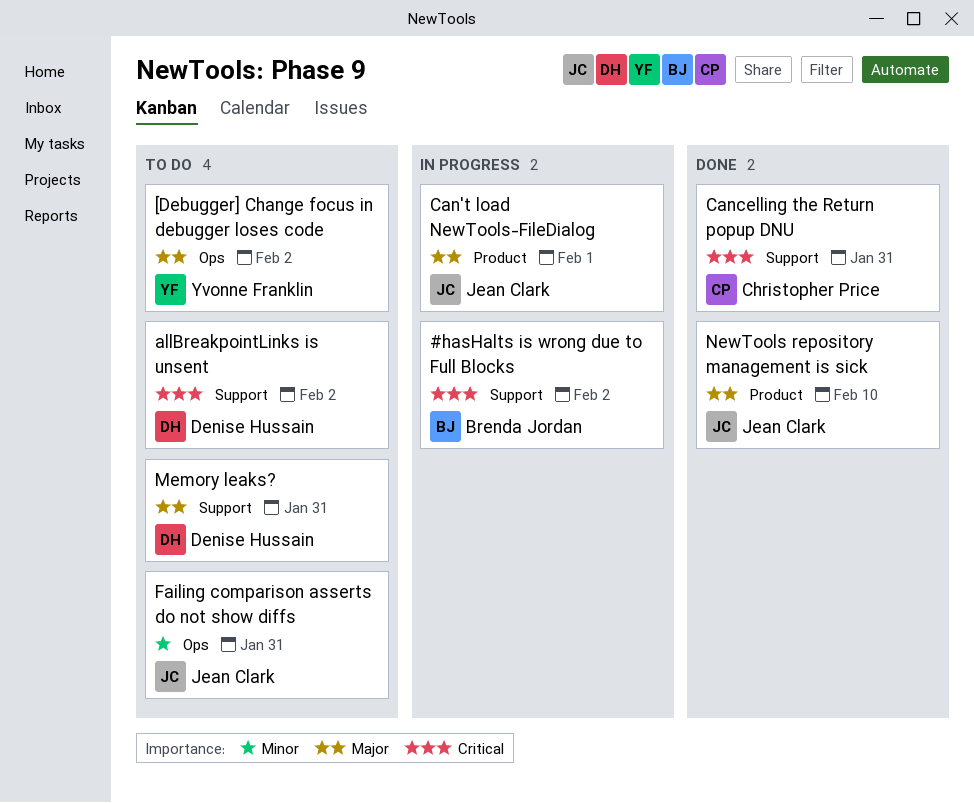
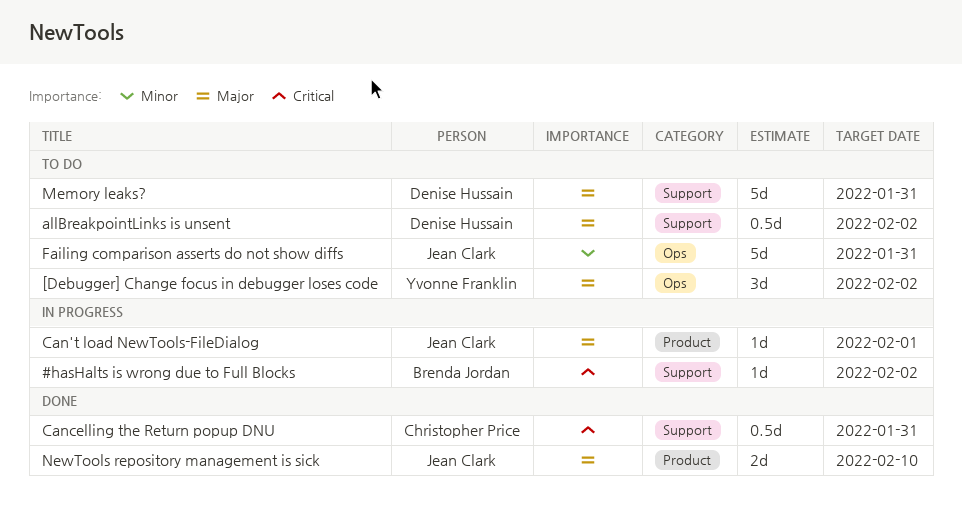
allBreakpointLinks is unsent, priority: Critical -> Major

